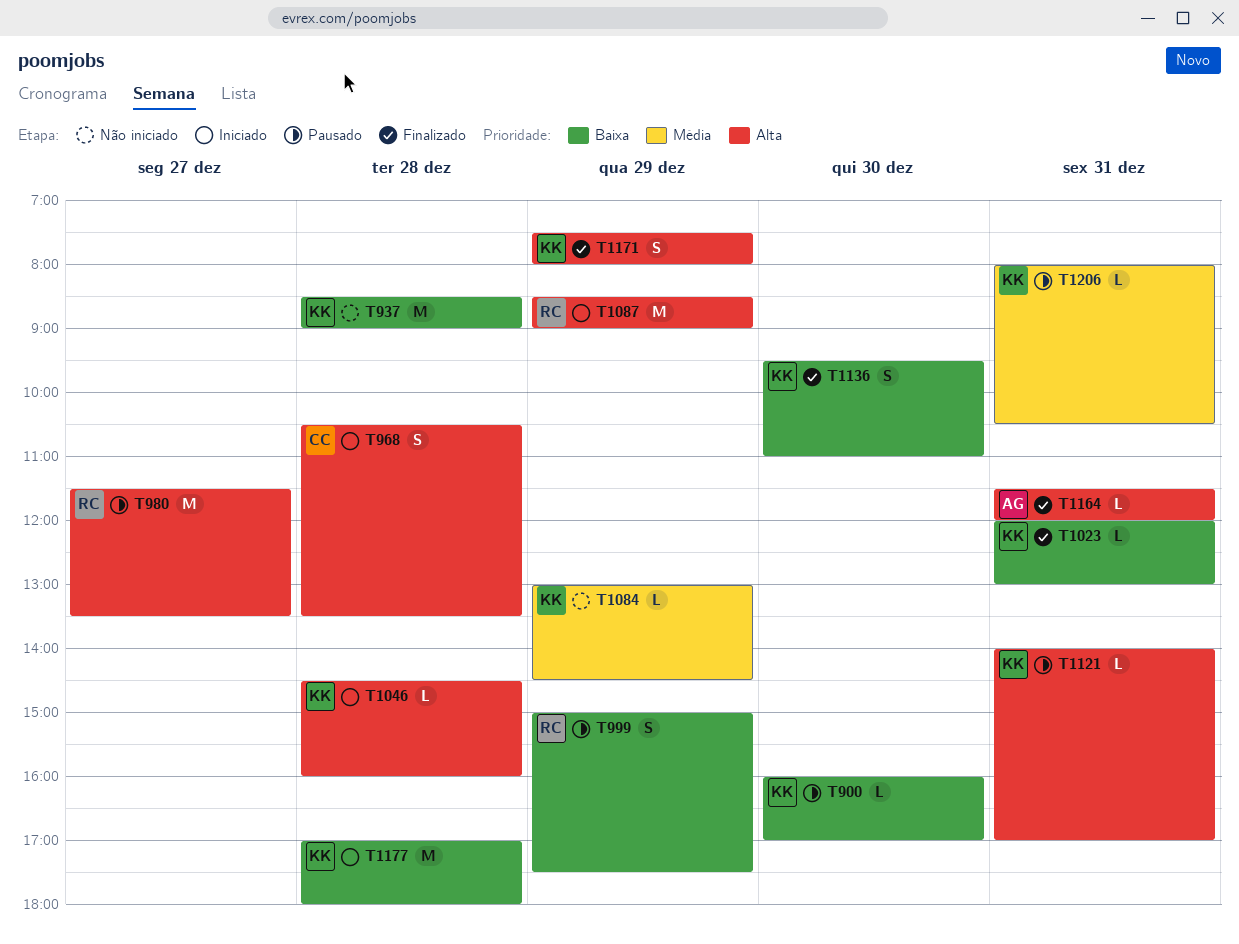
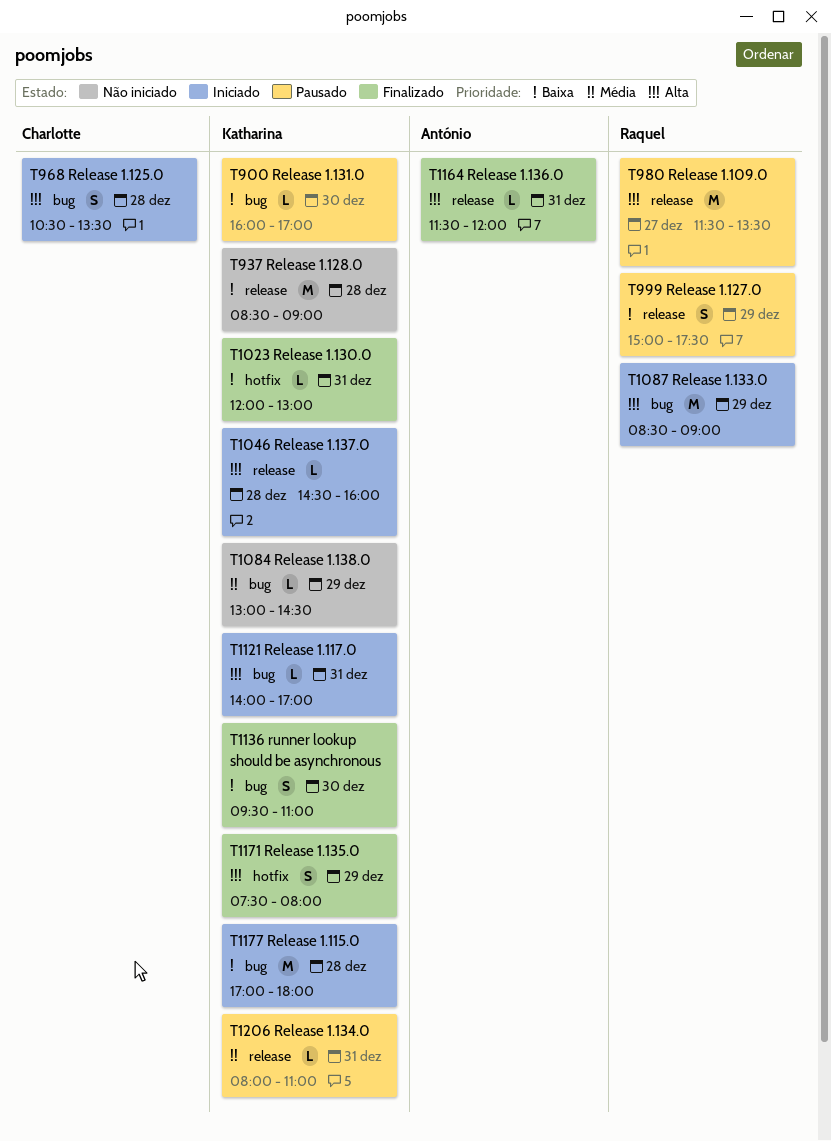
T1121, status: Pausado -> Iniciado
T1206, ends: 10:30 -> 11:00

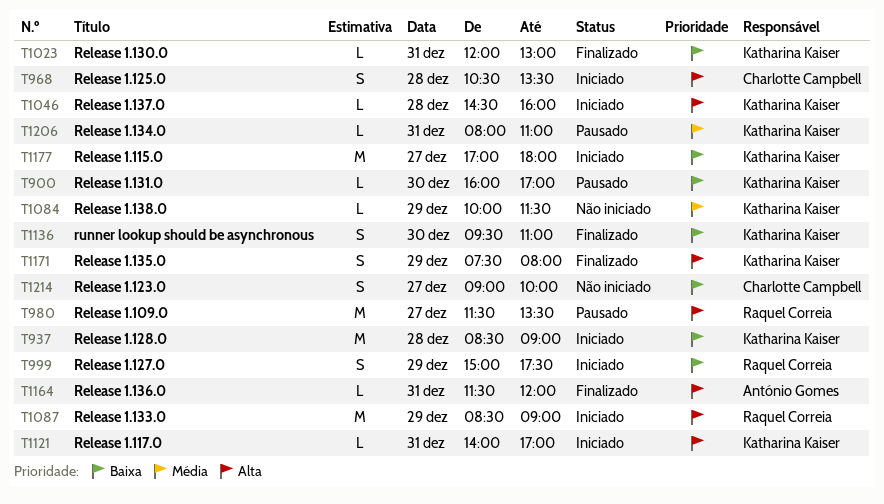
T937, status: Não iniciado -> Iniciado
T999, status: Pausado -> Iniciado
T1084, begins: 13:00 -> 10:00
T1084, ends: 14:30 -> 11:30
T1177, day: Dec 28 -> Dec 27
T1214: none -> present

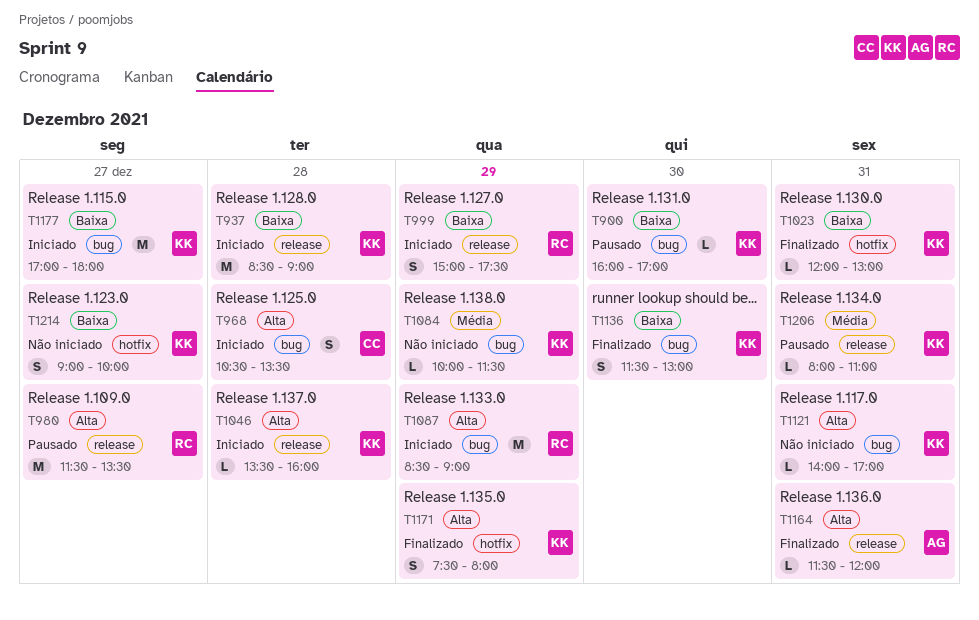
T1046, begins: 14:30 -> 13:30
T1121, status: Iniciado -> Não iniciado
T1136, begins: 09:30 -> 11:30
T1136, ends: 11:00 -> 13:00
T1214, owner: Charlotte Campbell -> Katharina Kaiser

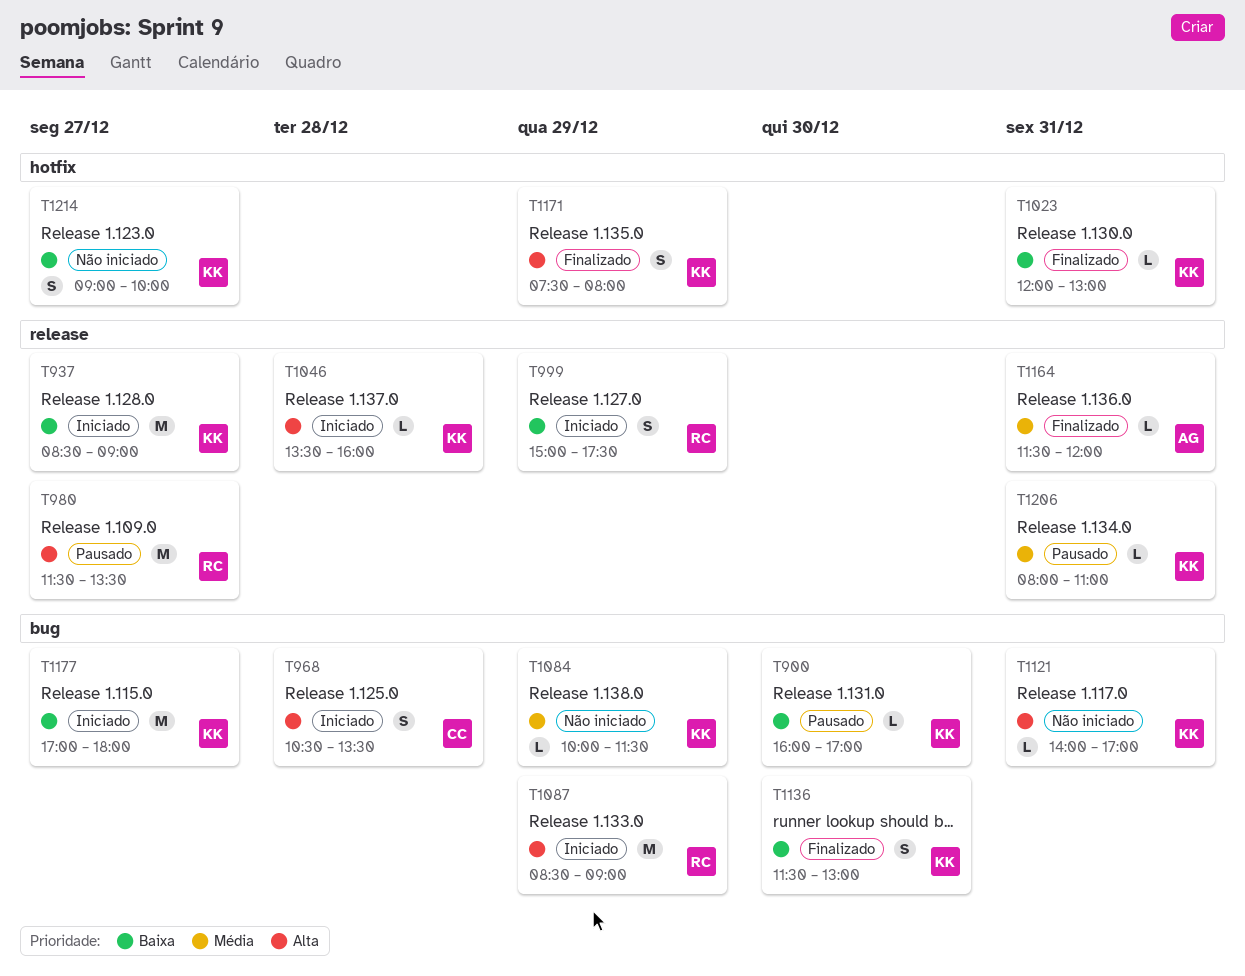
T937, day: Dec 28 -> Dec 27
T1164, priority: Alta -> Média

